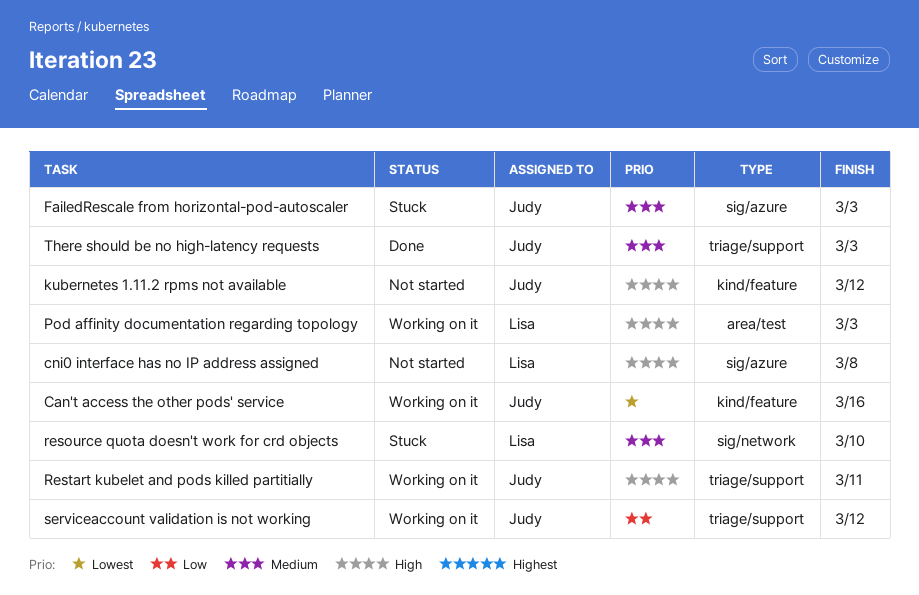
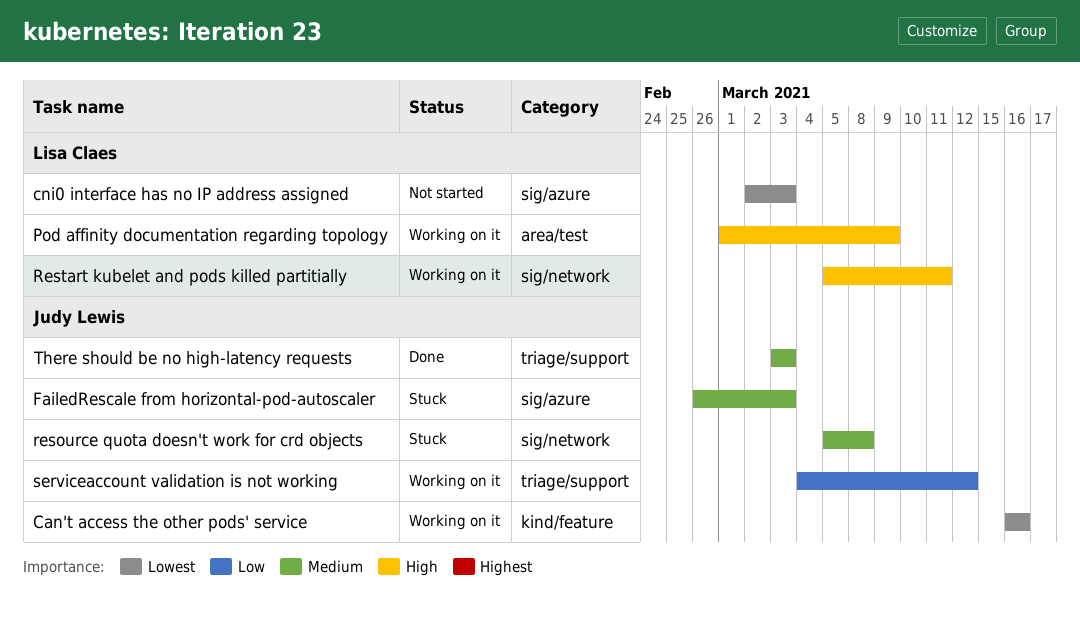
cni0 interface has no IP address assigned, priority: High -> Lowest
cni0 interface has no IP address assigned, due: Mar 8 -> Mar 3
kubernetes 1.11.2 rpms not available: present -> none
Pod affinity documentation regarding topology, due: Mar 3 -> Mar 9
resource quota doesn't work for crd objects, owner: Lisa Claes -> Judy Lewis
resource quota doesn't work for crd objects, due: Mar 10 -> Mar 8
Restart kubelet and pods killed partitially, owner: Judy Lewis -> Lisa Claes
Restart kubelet and pods killed partitially, label: triage/support -> sig/network

